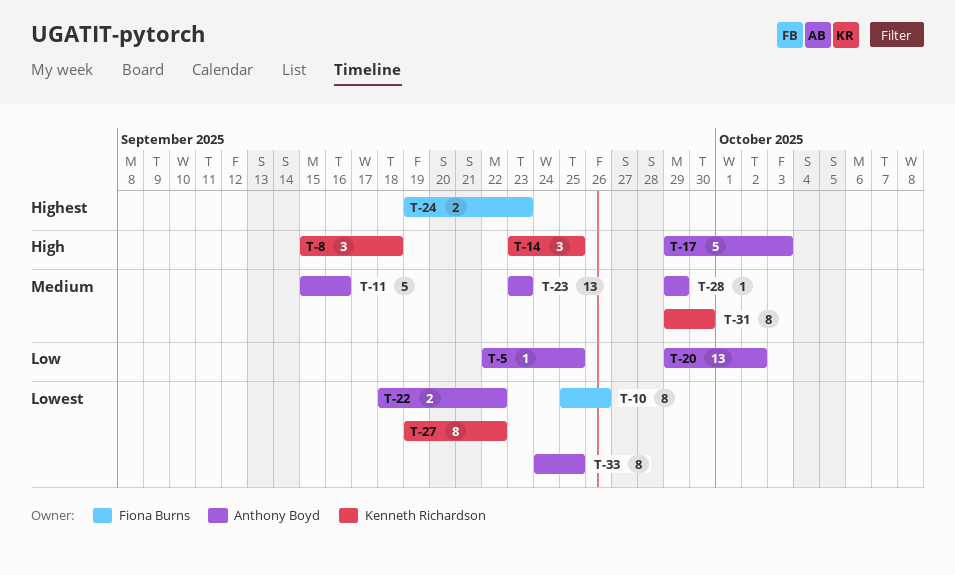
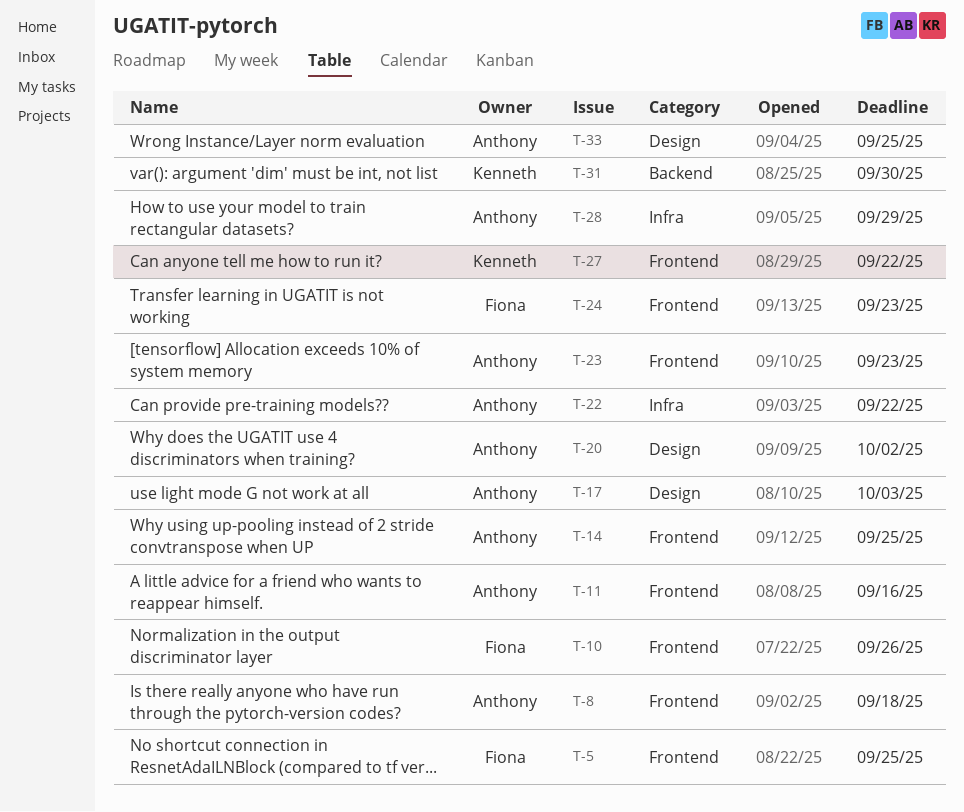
T-5, owner: Anthony Boyd -> Fiona Burns
T-8, owner: Kenneth Richardson -> Anthony Boyd
T-14, owner: Kenneth Richardson -> Anthony Boyd

